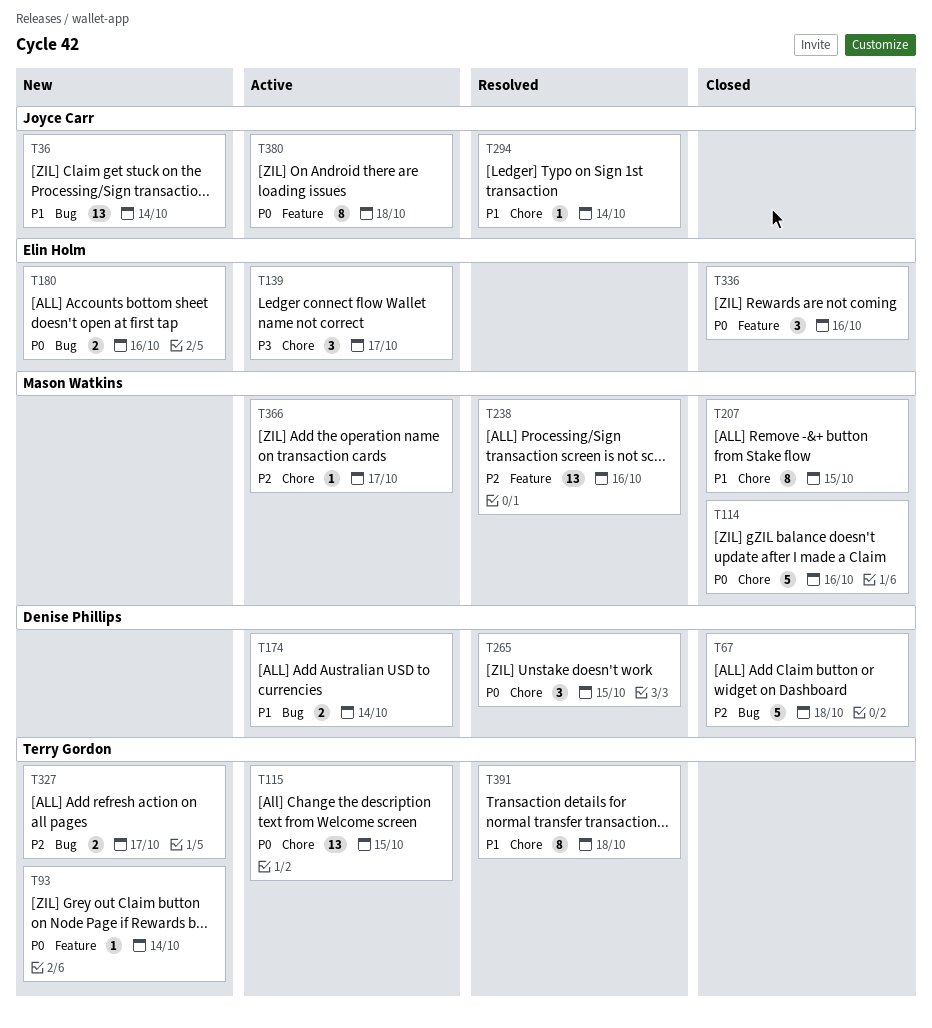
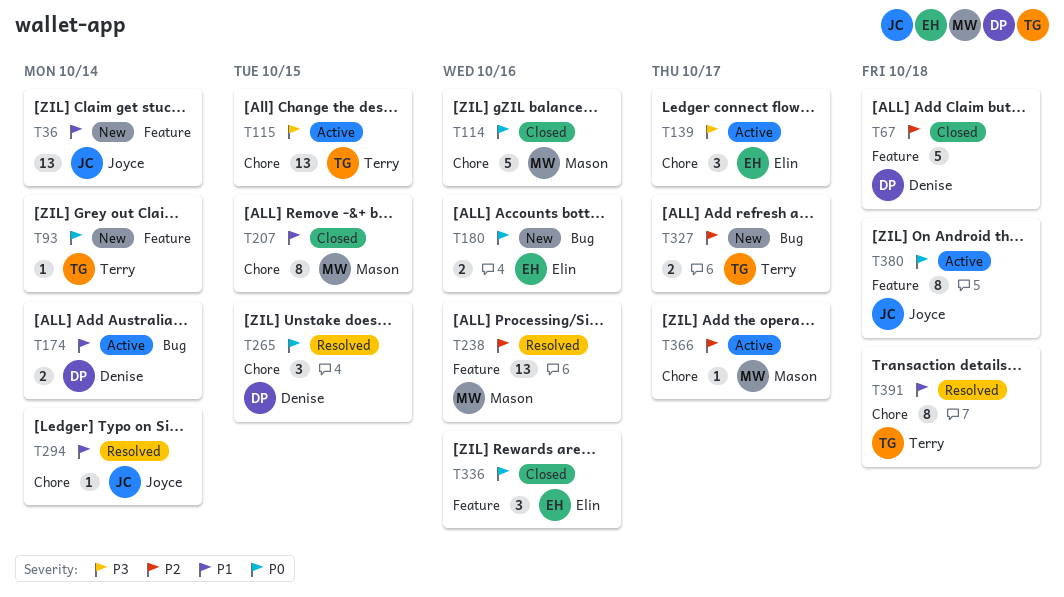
T36, label: Bug -> Feature
T67, label: Bug -> Feature
T115, priority: P0 -> P3

